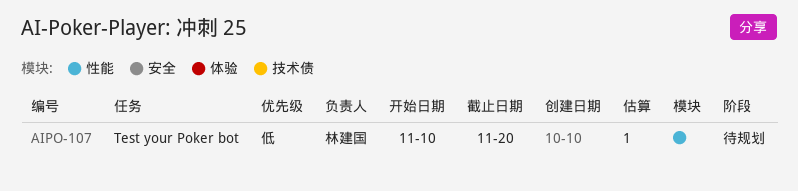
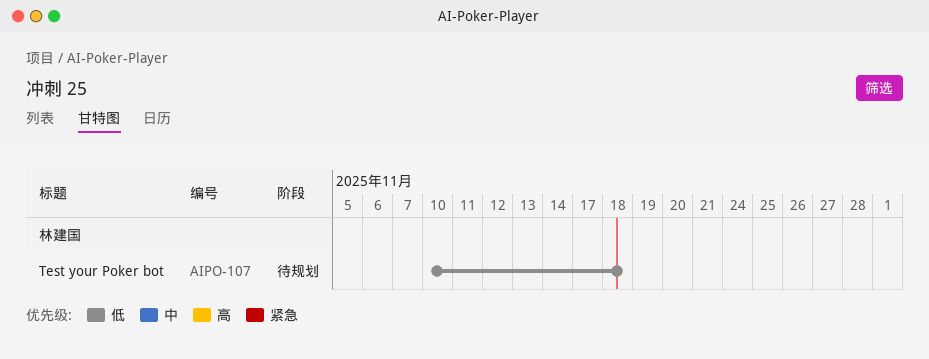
AIPO-107, due: Nov 20 -> Nov 18

